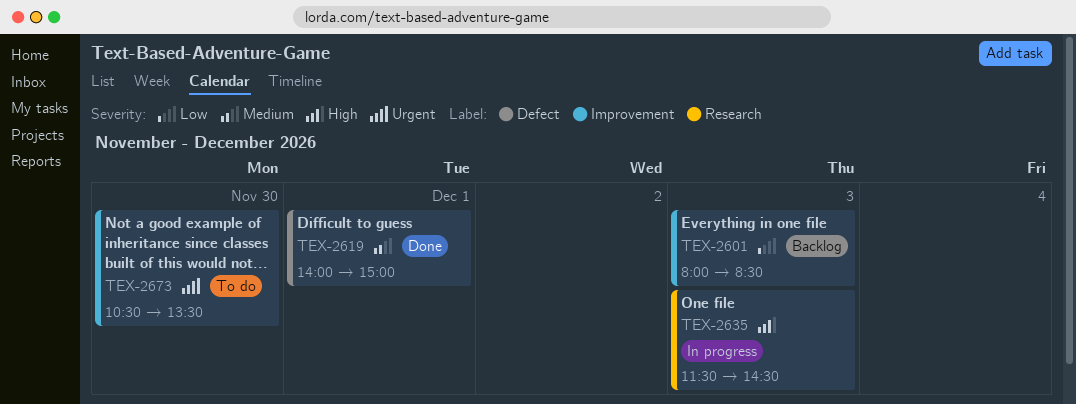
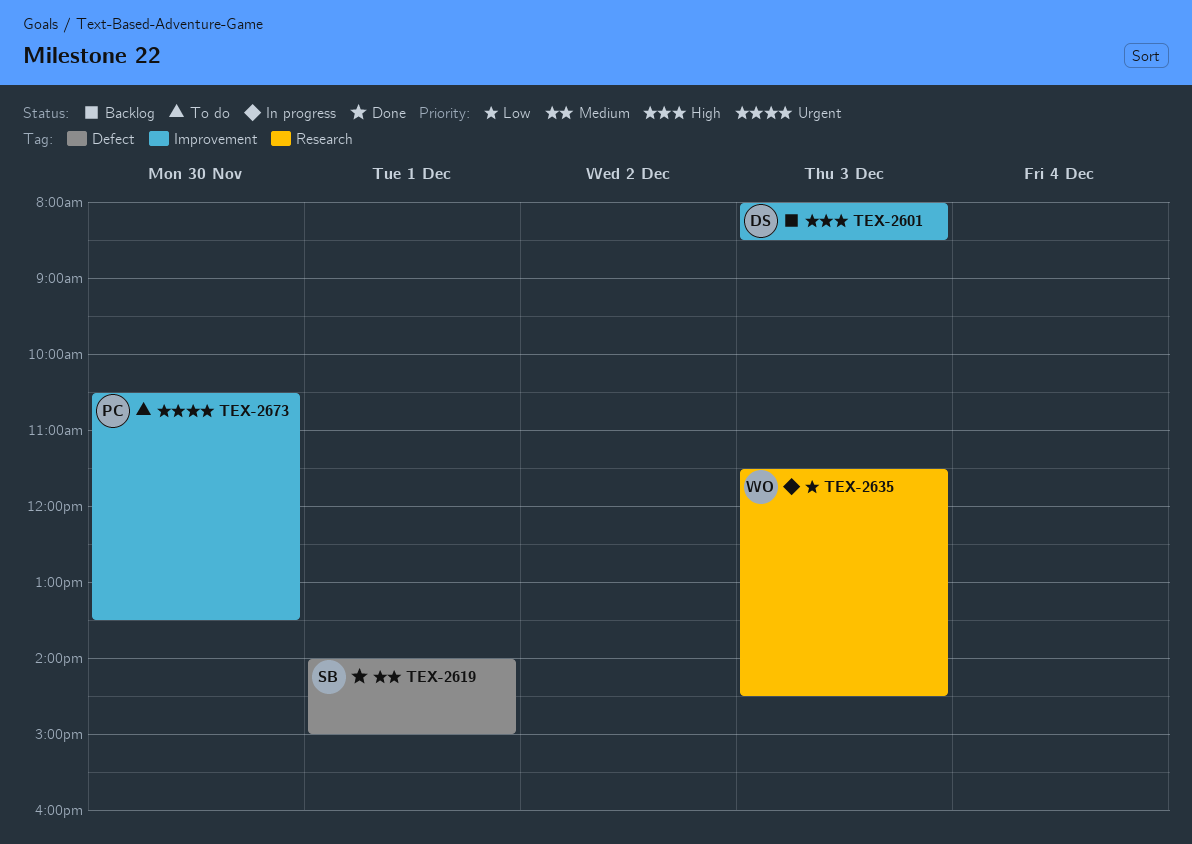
TEX-2601, priority: Low -> High
TEX-2635, priority: High -> Low

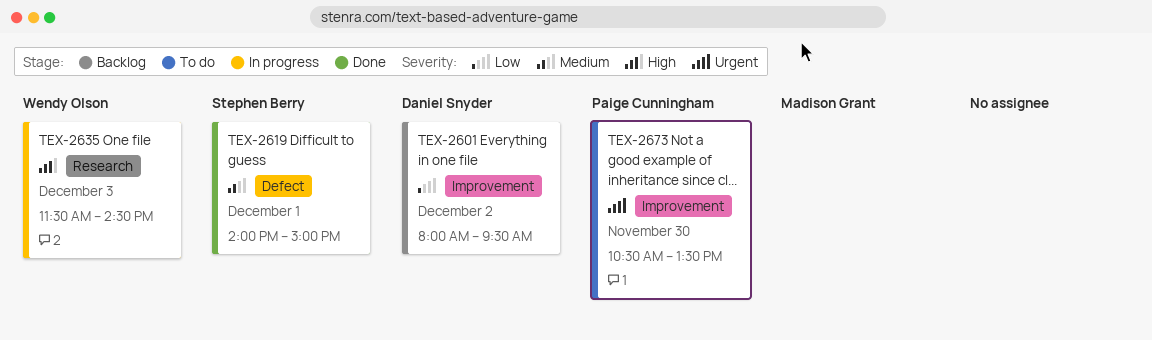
TEX-2601, priority: High -> Low
TEX-2601, day: Dec 3 -> Dec 2
TEX-2601, ends: 08:30 -> 09:30
TEX-2635, priority: Low -> High

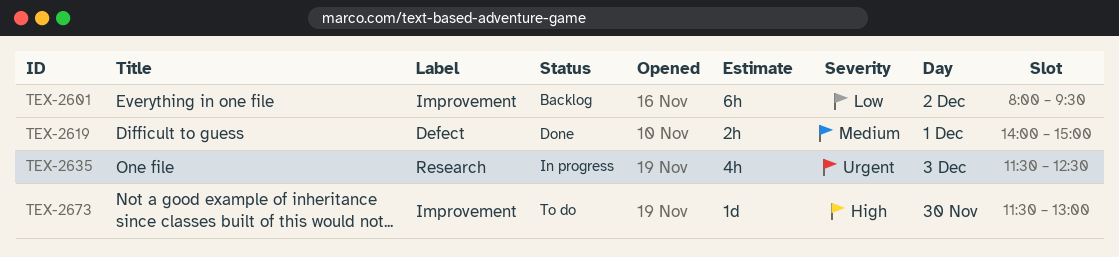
TEX-2635, priority: High -> Urgent
TEX-2635, ends: 14:30 -> 12:30
TEX-2673, priority: Urgent -> High
TEX-2673, begins: 10:30 -> 11:30
TEX-2673, ends: 13:30 -> 13:00

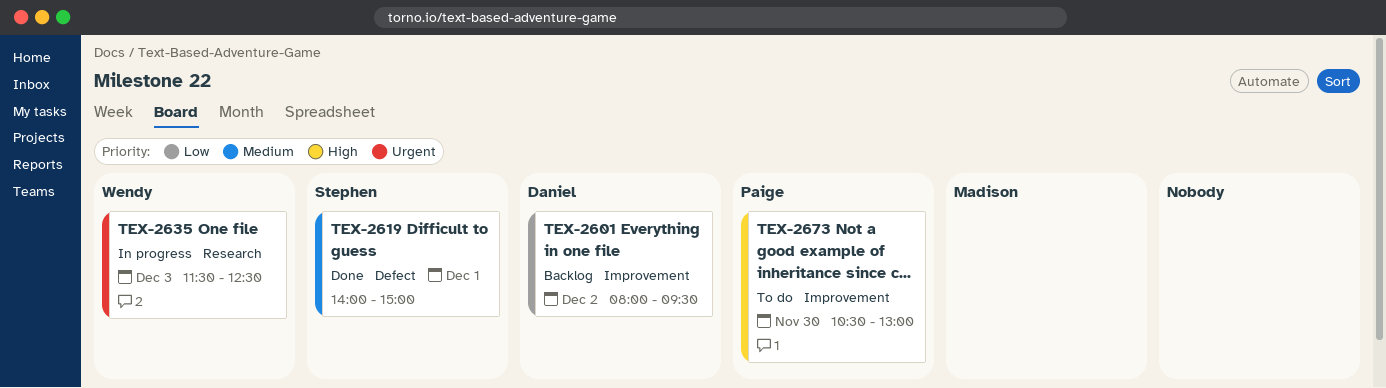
TEX-2673, begins: 11:30 -> 10:30

